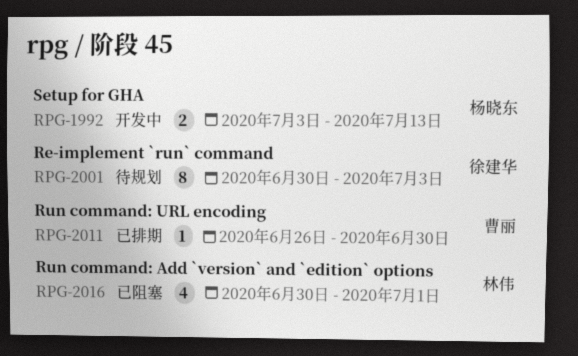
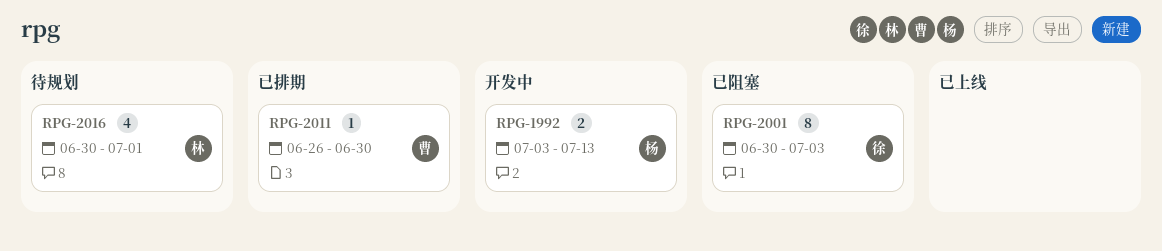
RPG-2001, status: 待规划 -> 已阻塞
RPG-2016, status: 已阻塞 -> 待规划

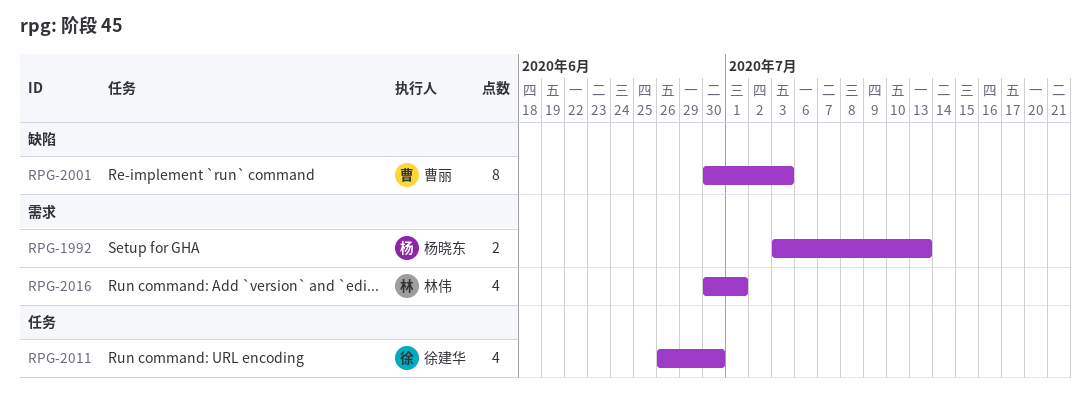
RPG-2001, owner: 徐建华 -> 曹丽
RPG-2011, owner: 曹丽 -> 徐建华
RPG-2011, estimate: 1 -> 4

